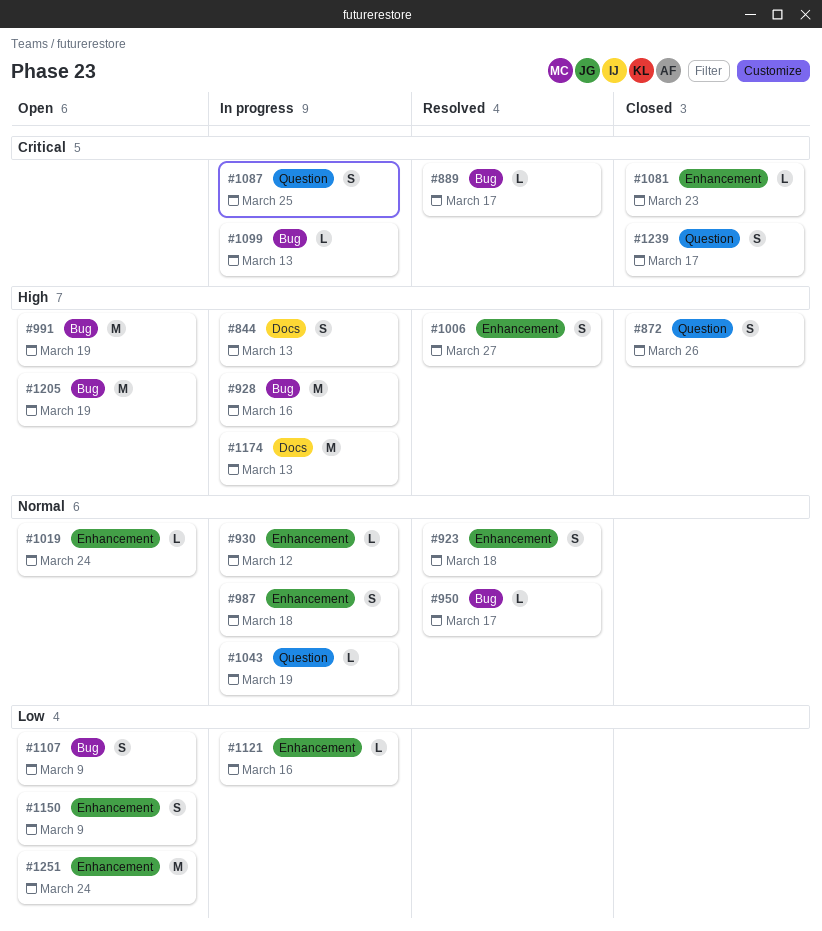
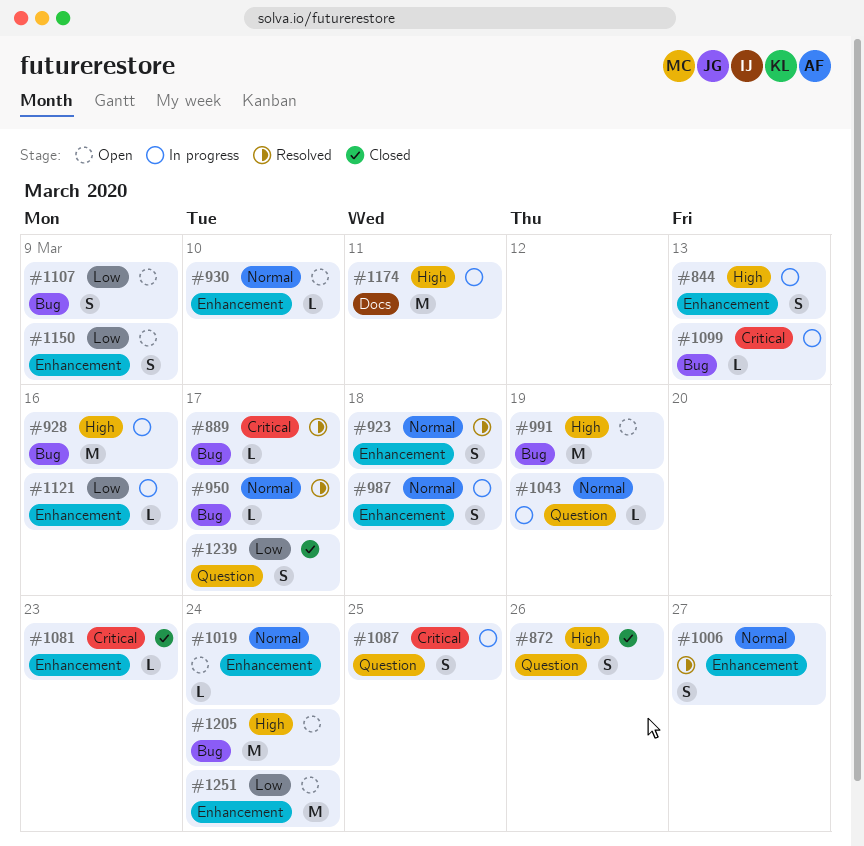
#844, label: Docs -> Enhancement
#930, status: In progress -> Open
#930, due: Mar 12 -> Mar 10
#1006, priority: High -> Normal
#1174, due: Mar 13 -> Mar 11
#1205, due: Mar 19 -> Mar 24
#1239, priority: Critical -> Low

